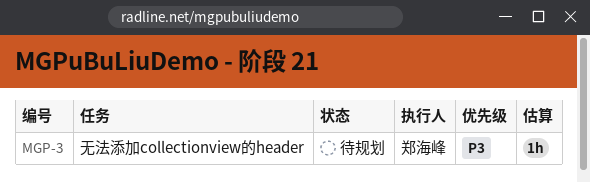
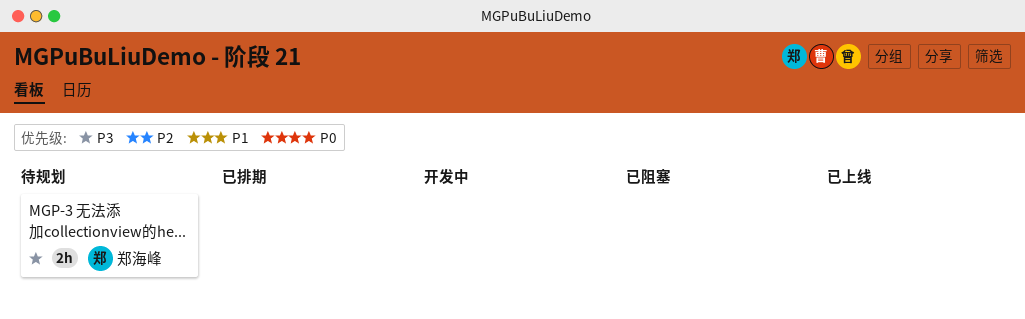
MGP-3, estimate: 1h -> 2h

